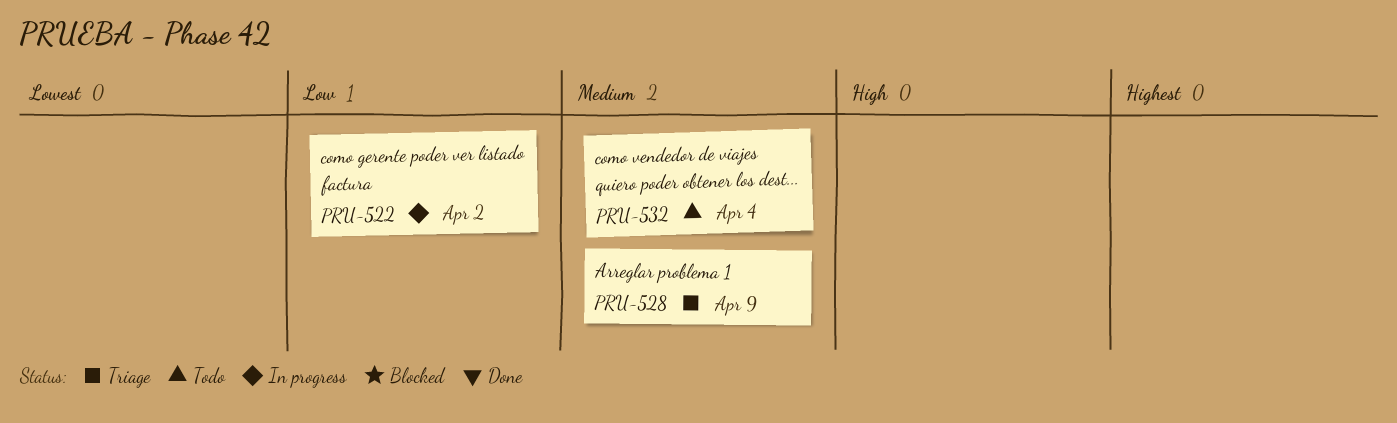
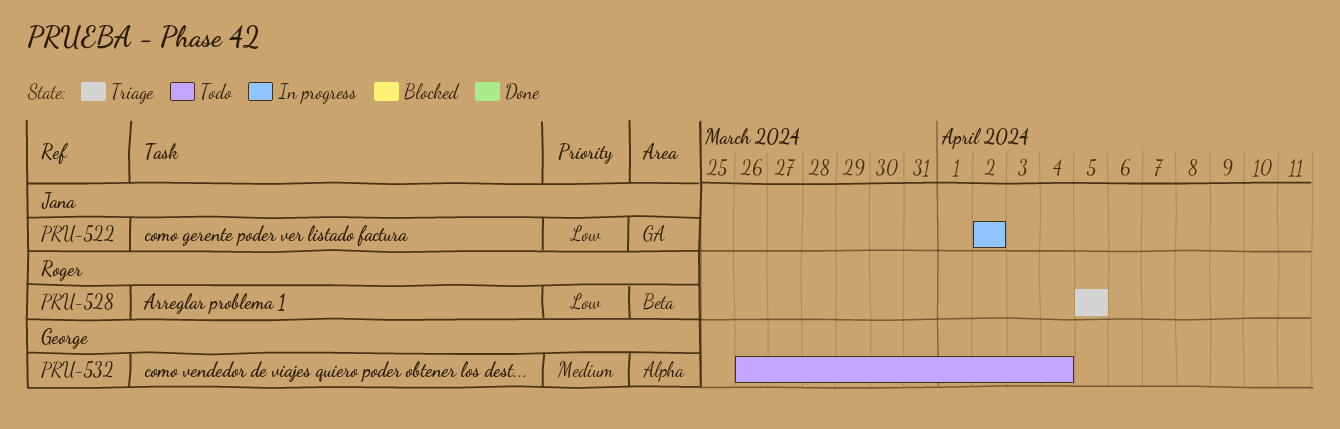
PRU-528, priority: Medium -> Low
PRU-528, due: Apr 9 -> Apr 5

